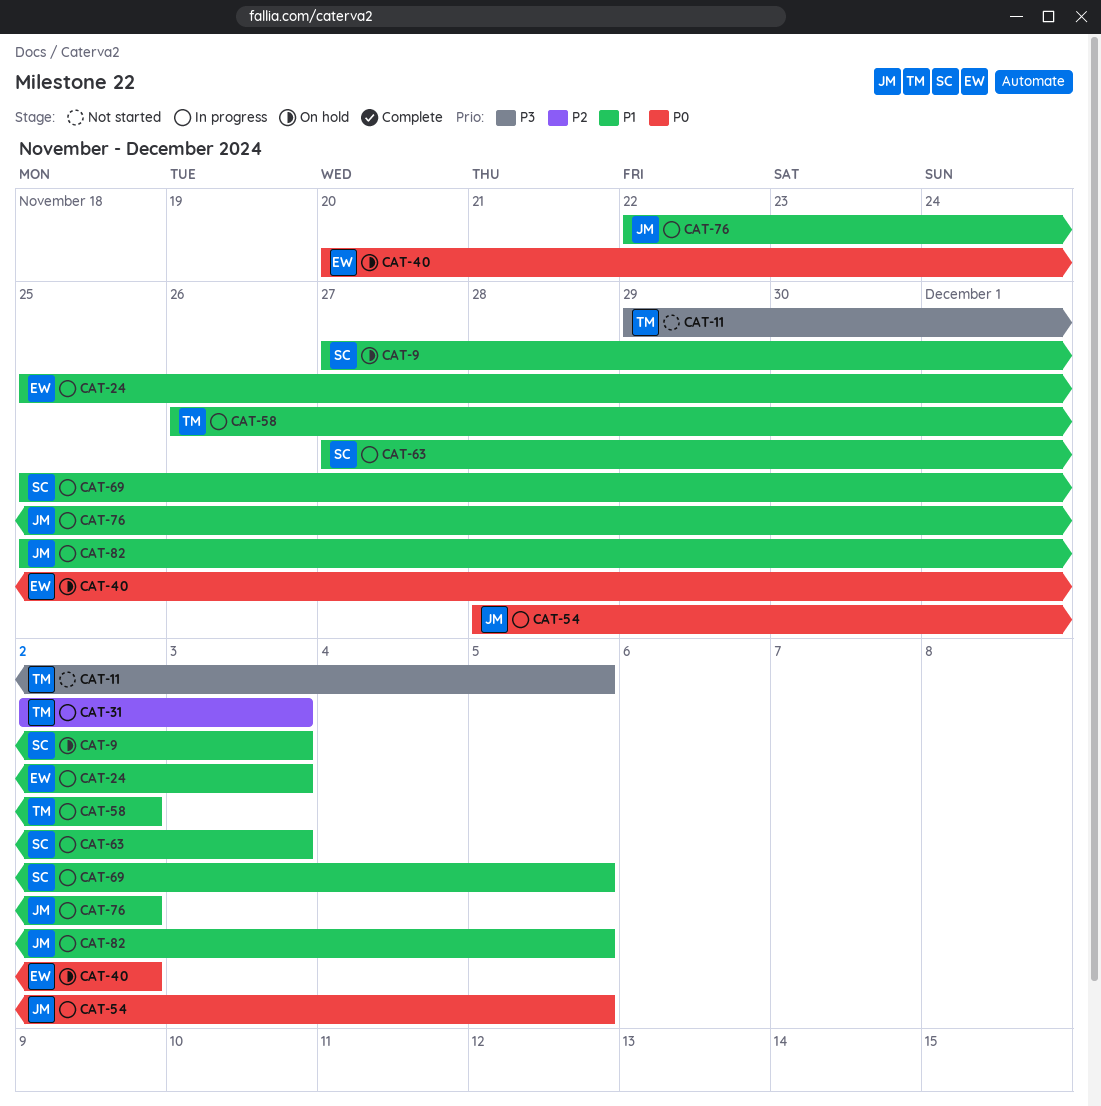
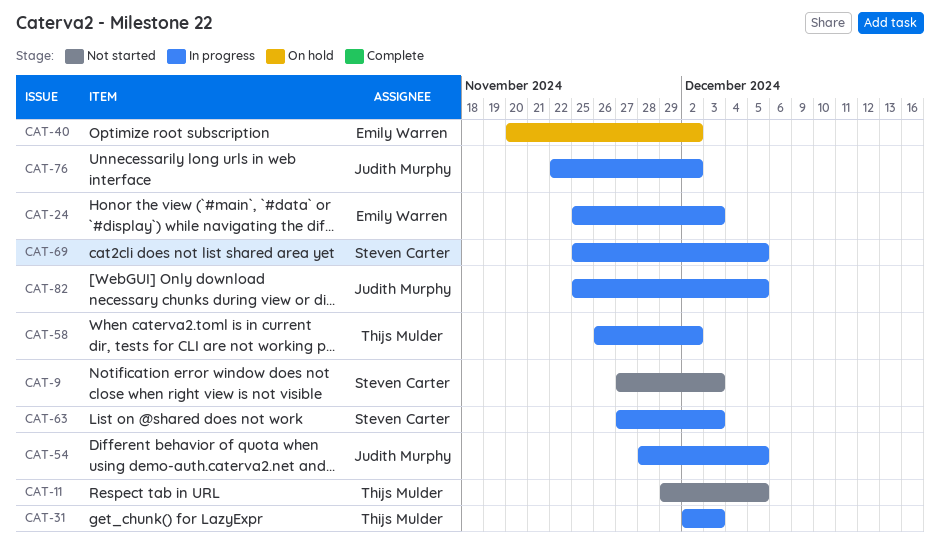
CAT-9, status: On hold -> Not started

